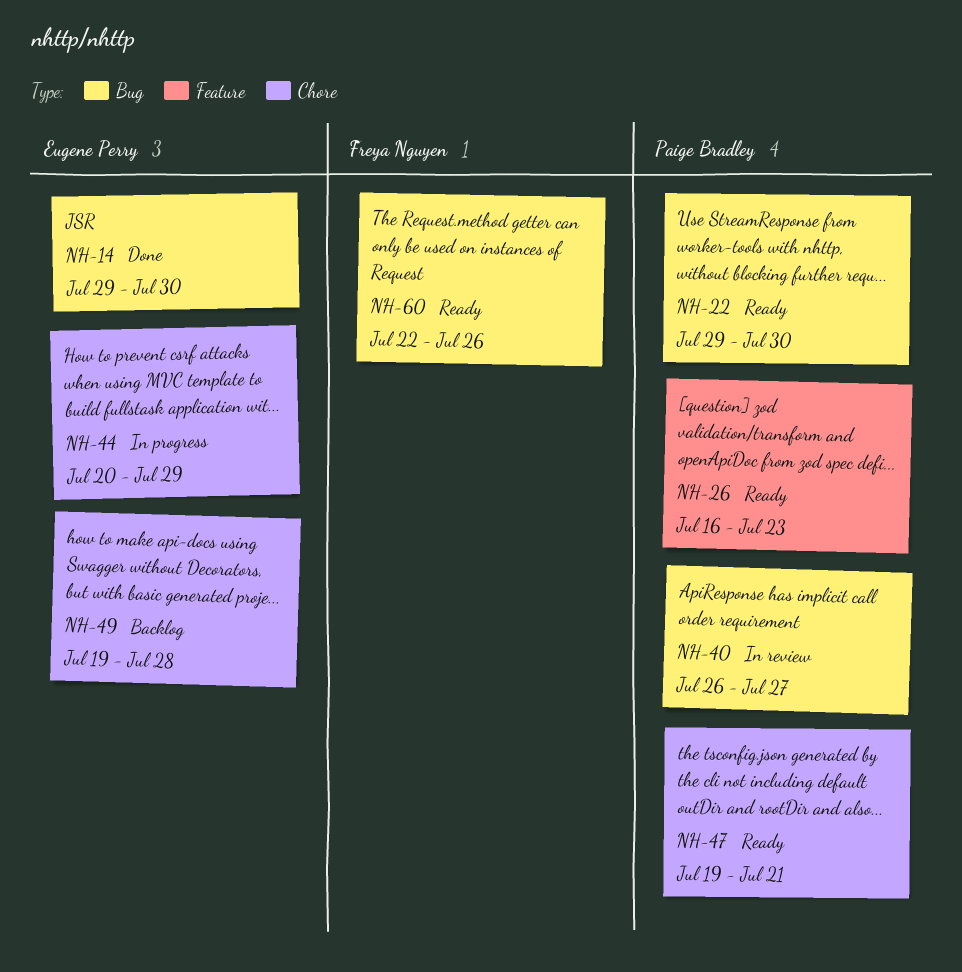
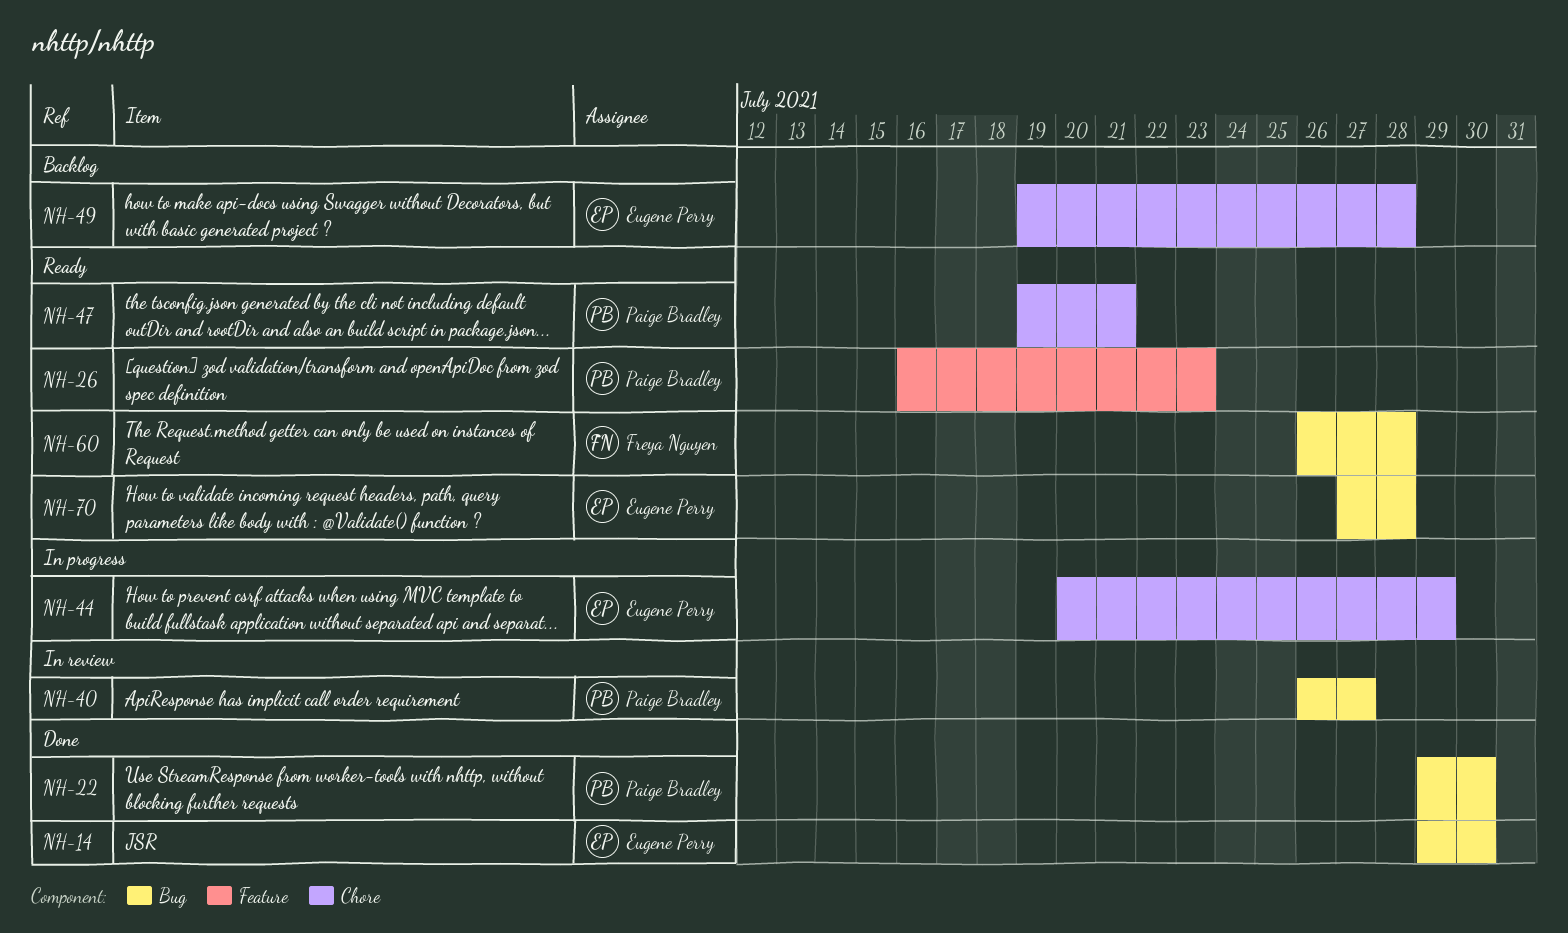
NH-22, status: Ready -> Done
NH-60, start: Jul 22 -> Jul 26
NH-60, due: Jul 26 -> Jul 28
NH-70: none -> present

